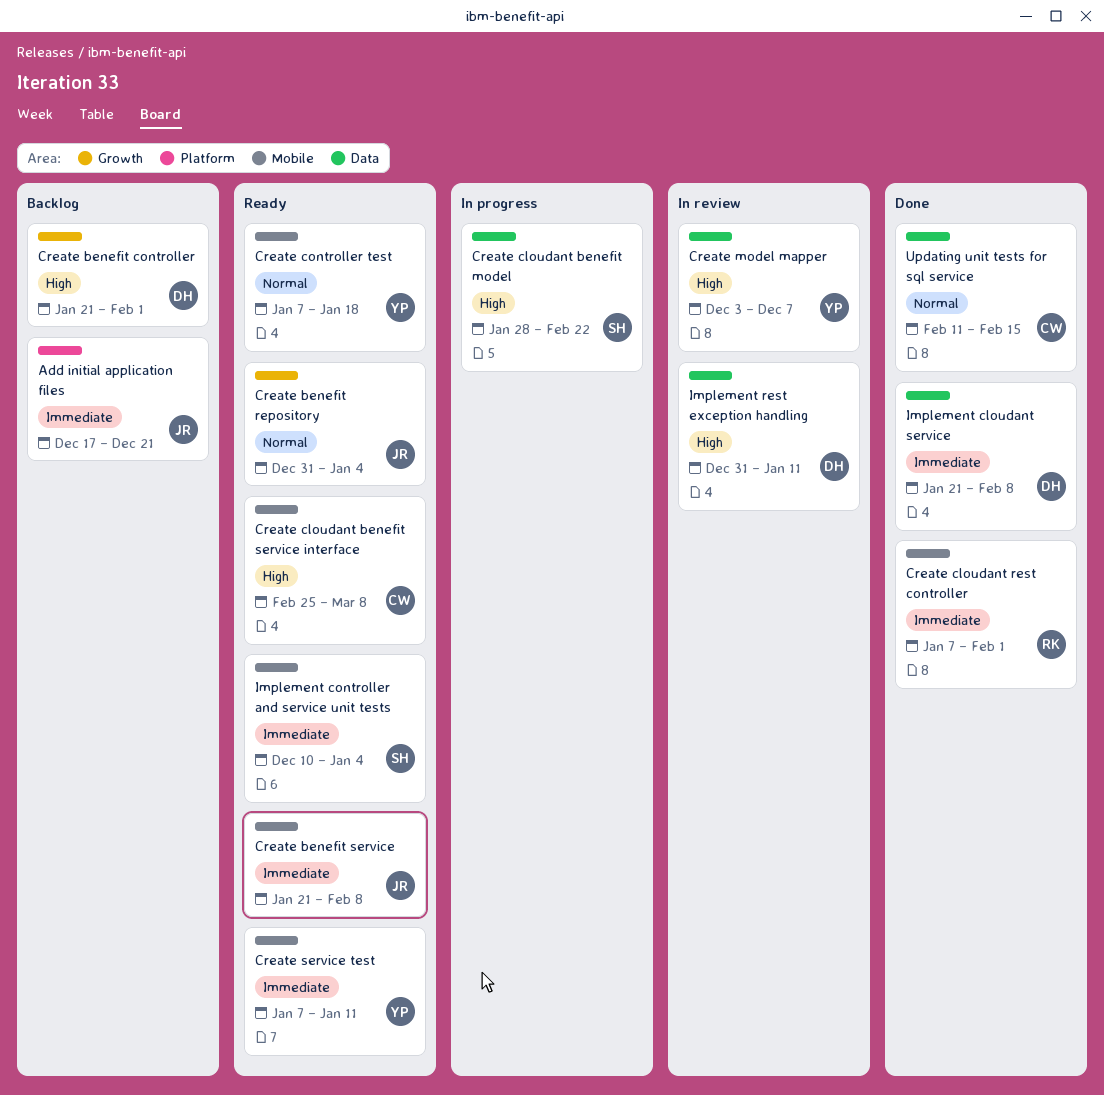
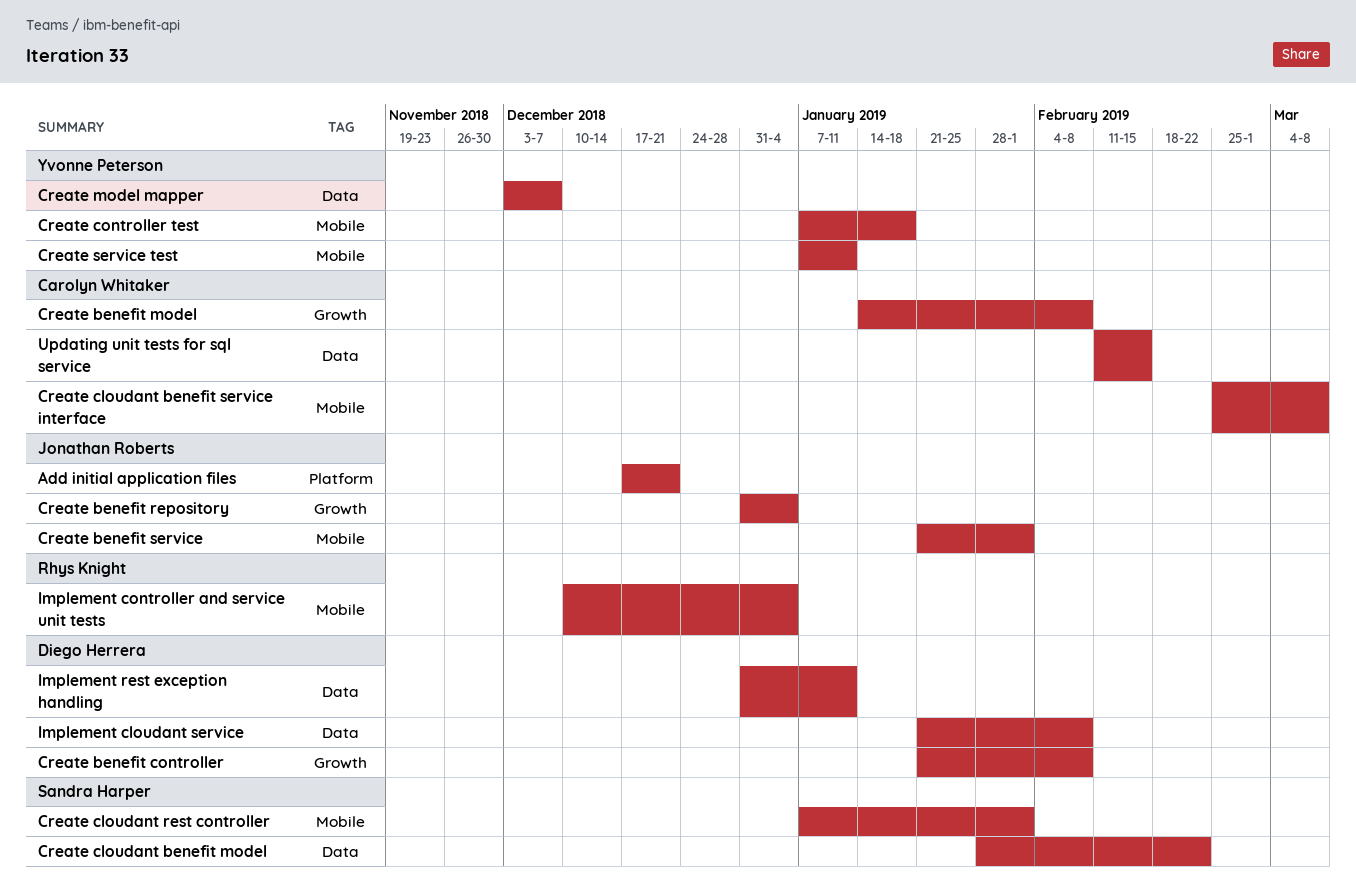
Create benefit controller, due: Feb 1 -> Feb 8
Create benefit model: none -> present
Create benefit service, due: Feb 8 -> Feb 1
Create cloudant rest controller, owner: Rhys Knight -> Sandra Harper
Implement controller and service unit tests, owner: Sandra Harper -> Rhys Knight

